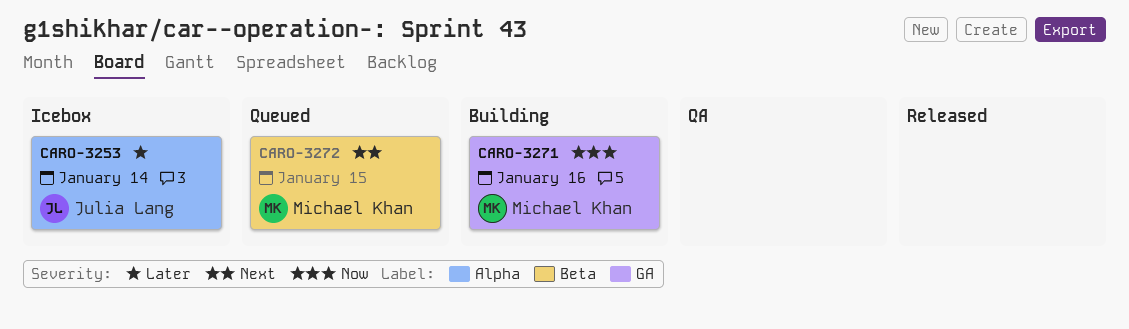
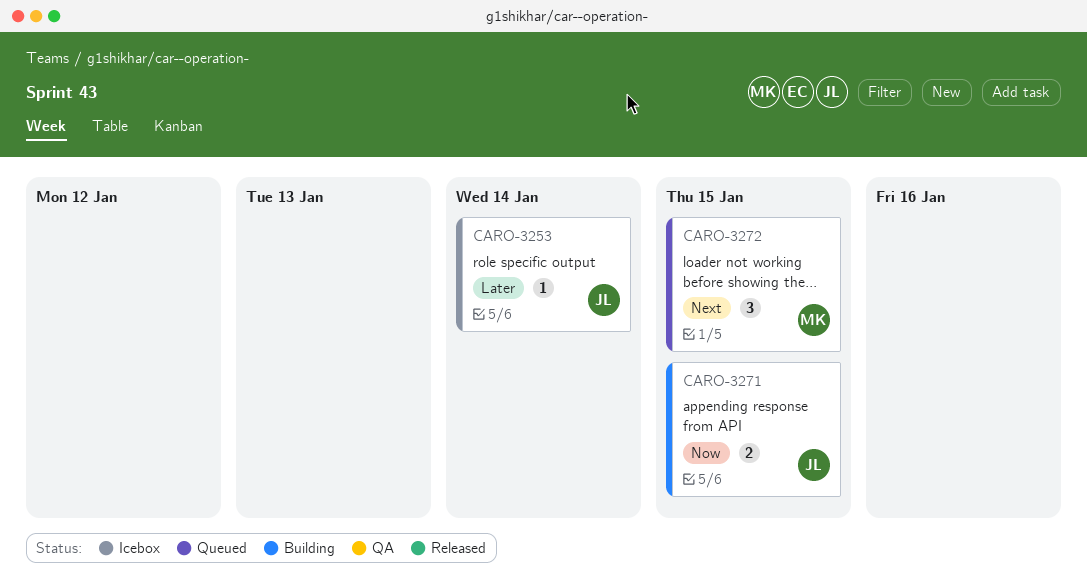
CARO-3271, owner: Michael Khan -> Julia Lang
CARO-3271, due: Jan 16 -> Jan 15

